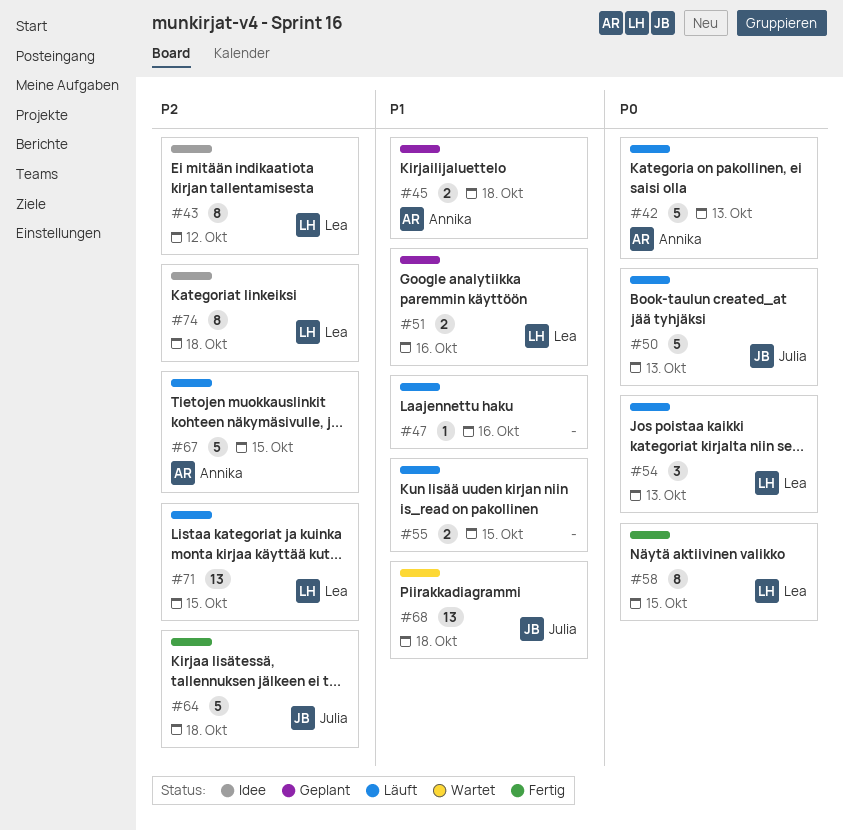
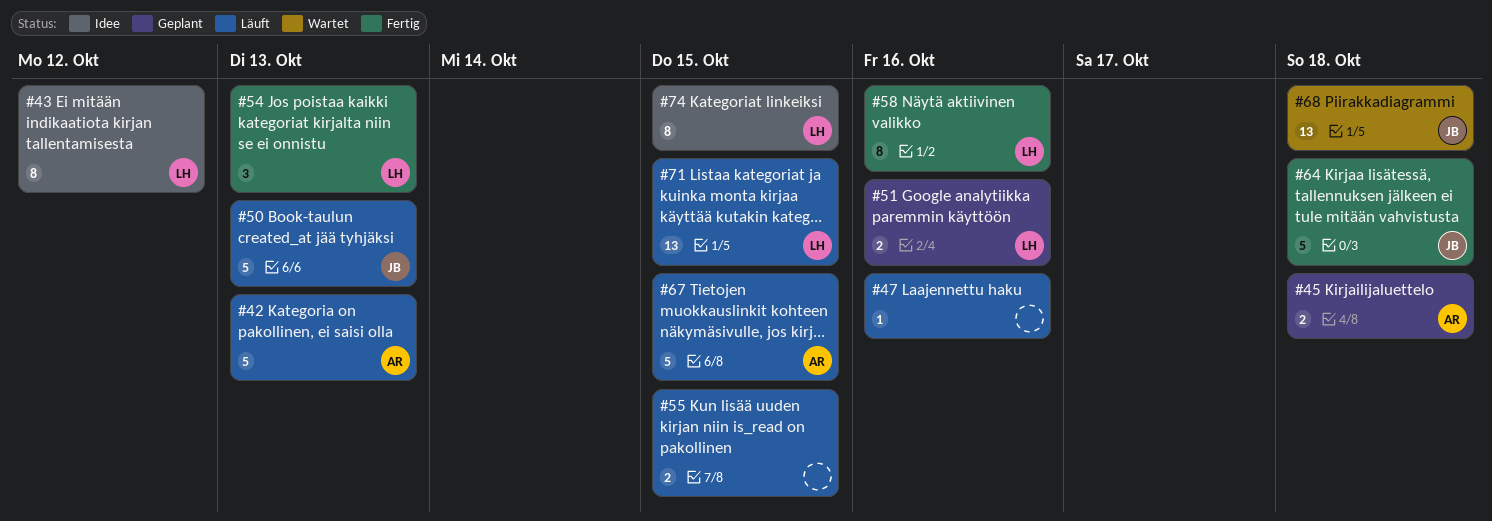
#54, status: Läuft -> Fertig
#58, due: Oct 15 -> Oct 16
#74, due: Oct 18 -> Oct 15

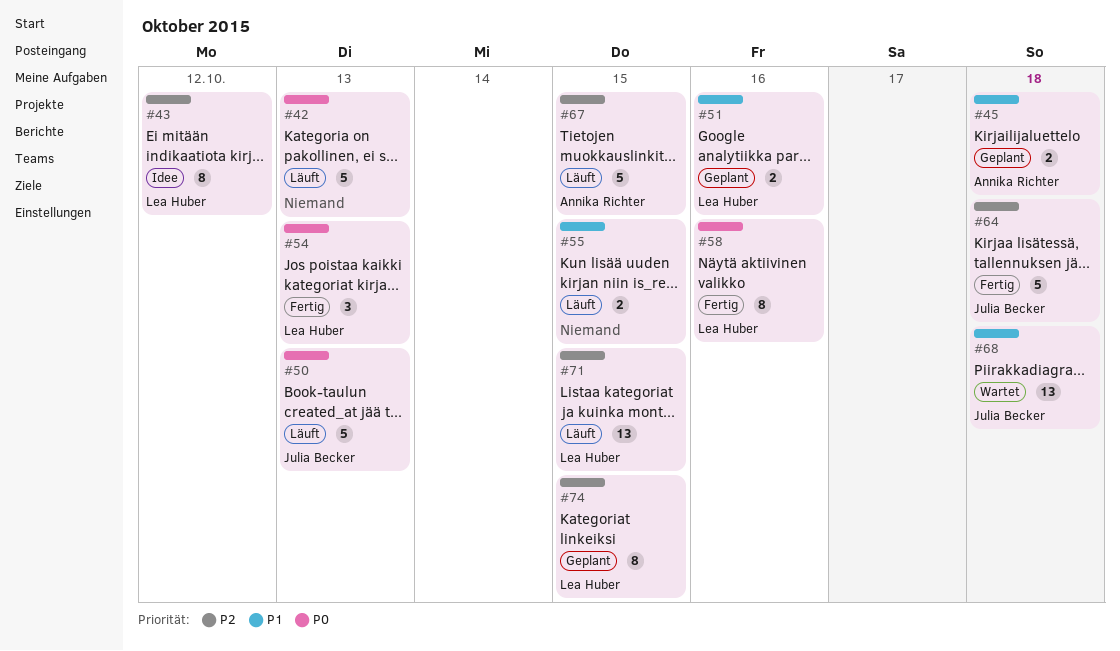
#42, owner: Annika Richter -> none
#47: present -> none
#74, status: Idee -> Geplant

